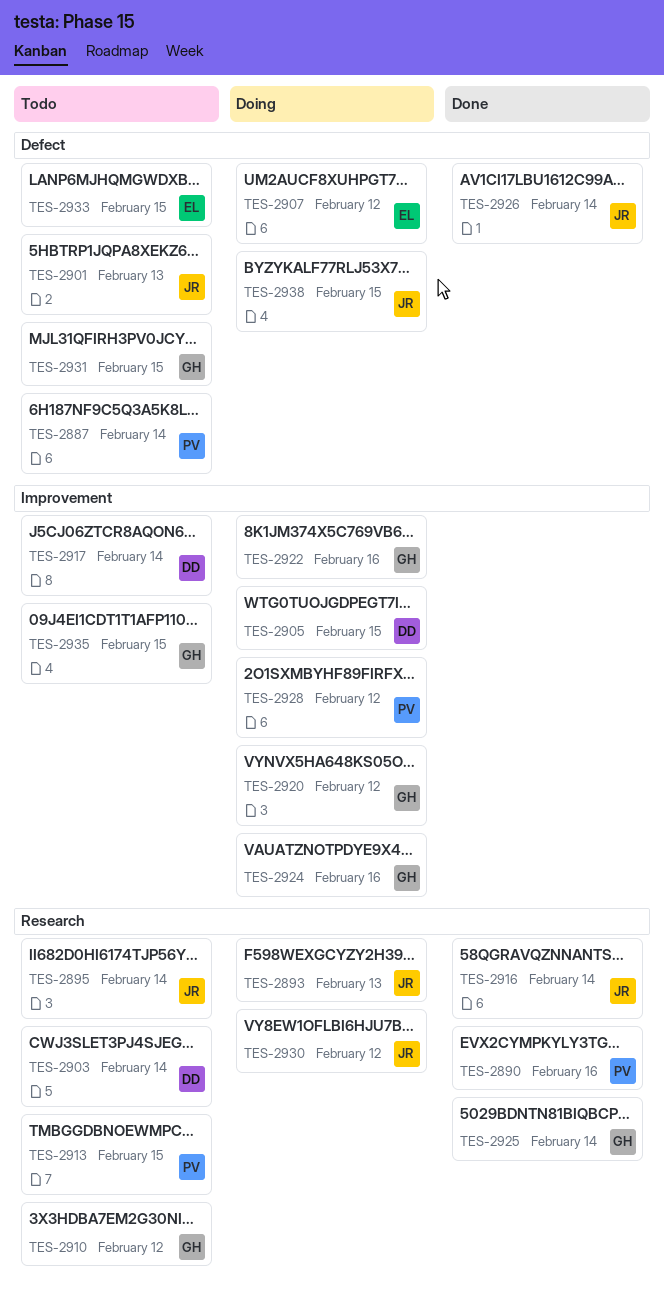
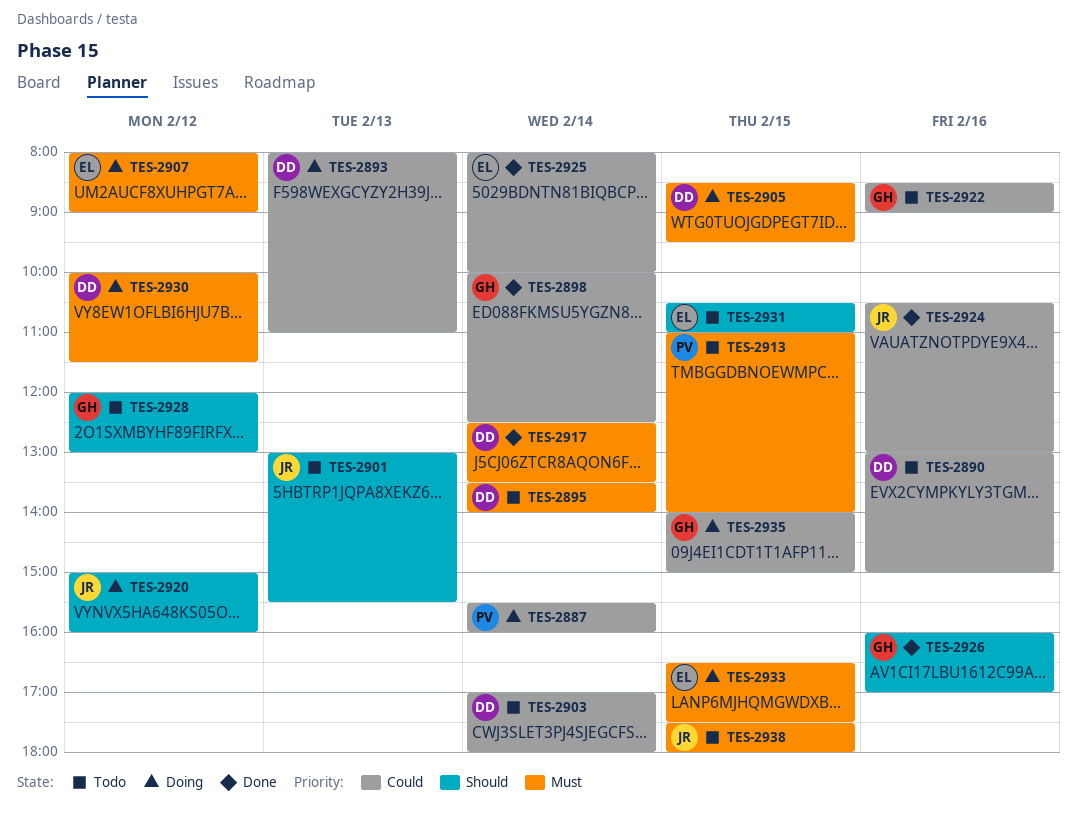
TES-2887, status: Todo -> Doing
TES-2890, status: Done -> Todo
TES-2890, owner: PV -> DD
TES-2893, owner: JR -> DD
TES-2895, owner: JR -> DD
TES-2898: none -> present
TES-2910: present -> none
TES-2916: present -> none
TES-2917, status: Todo -> Done
TES-2920, owner: GH -> JR
TES-2922, status: Doing -> Todo
TES-2924, status: Doing -> Done
TES-2924, owner: GH -> JR
TES-2925, owner: GH -> EL
TES-2926, owner: JR -> GH
TES-2926, day: Feb 14 -> Feb 16
TES-2928, status: Doing -> Todo
TES-2928, owner: PV -> GH
TES-2930, owner: JR -> DD
TES-2931, owner: GH -> EL
TES-2933, status: Todo -> Doing
TES-2935, status: Todo -> Doing
TES-2938, status: Doing -> Todo

